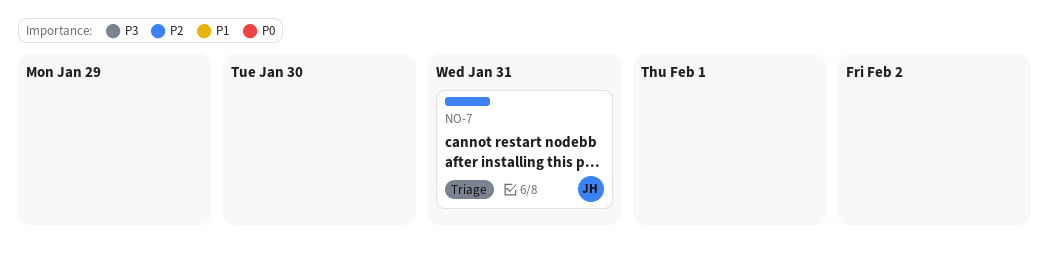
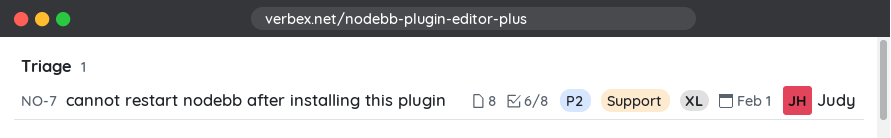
NO-7, due: Jan 31 -> Feb 1

